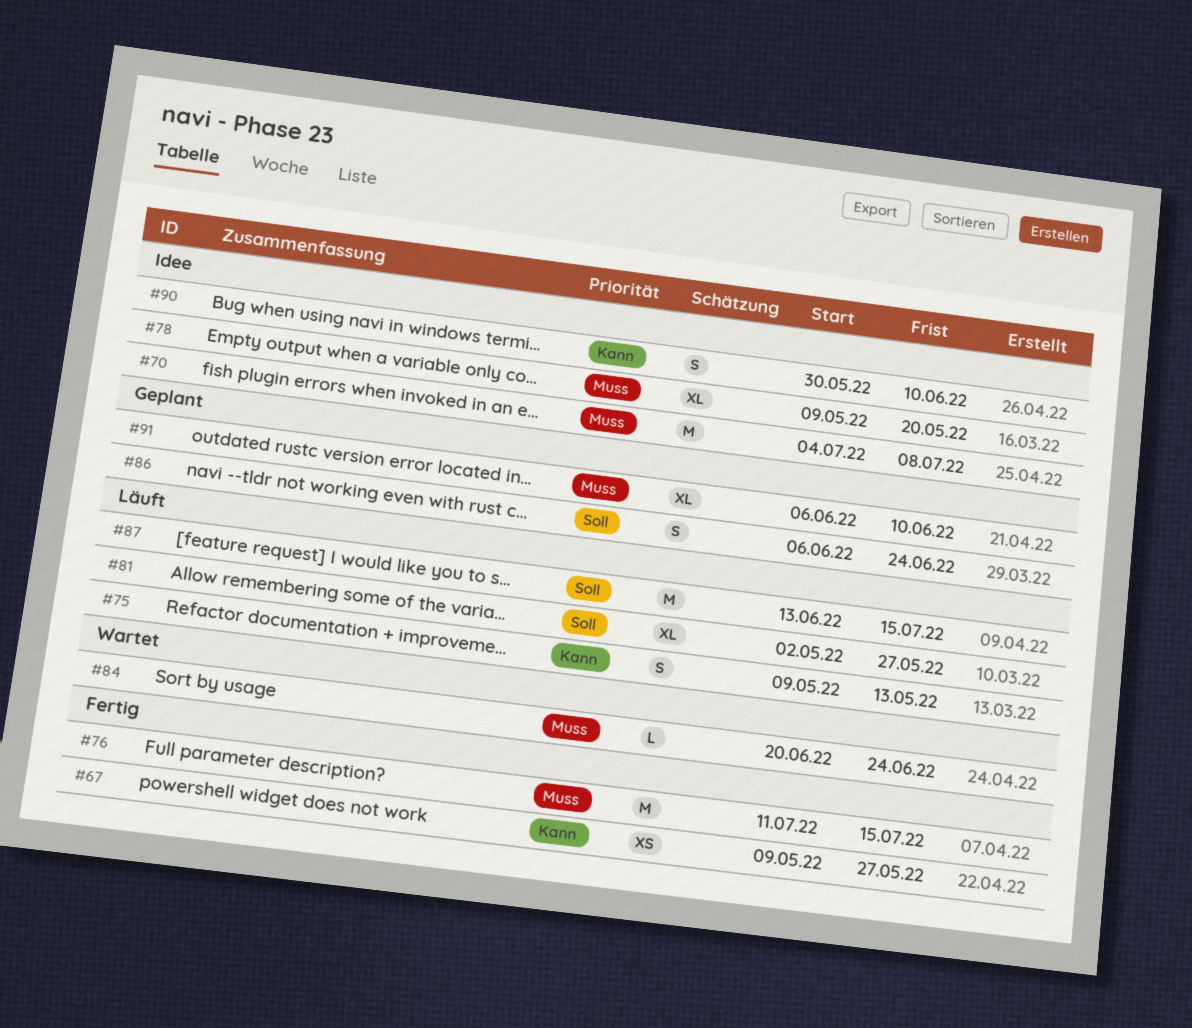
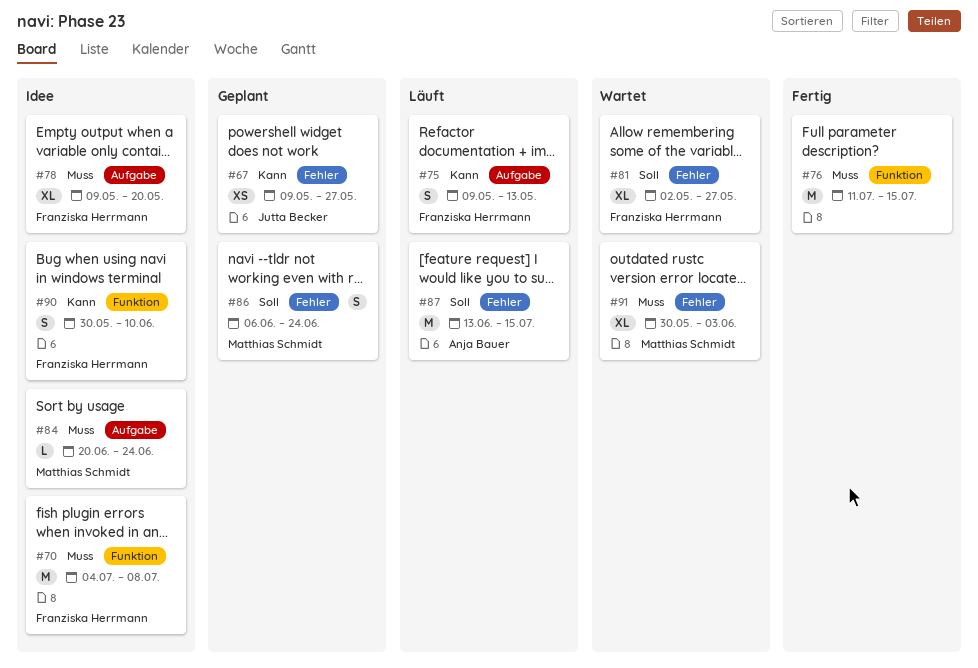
#67, status: Fertig -> Geplant
#81, status: Läuft -> Wartet
#84, status: Wartet -> Idee
#91, status: Geplant -> Wartet
#91, start: Jun 6 -> May 30
#91, due: Jun 10 -> Jun 3

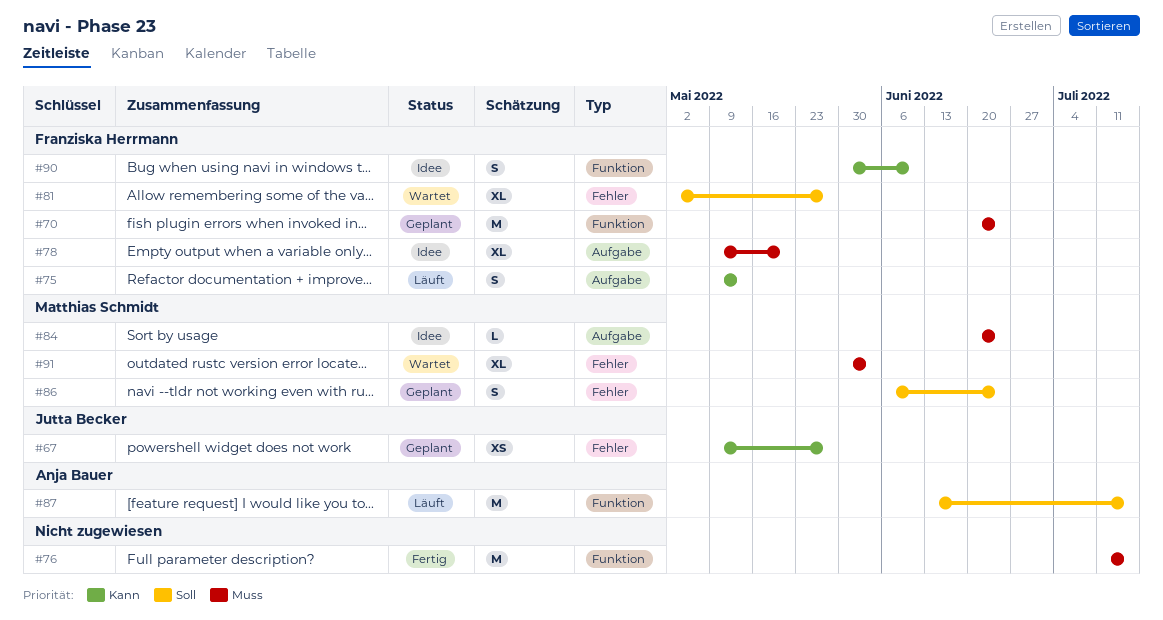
#70, status: Idee -> Geplant
#70, start: Jul 4 -> Jun 20
#70, due: Jul 8 -> Jun 24
#87, label: Fehler -> Funktion

